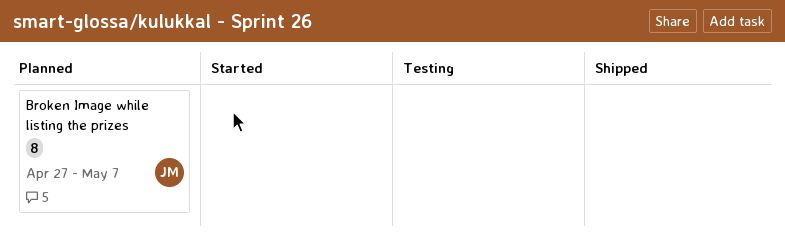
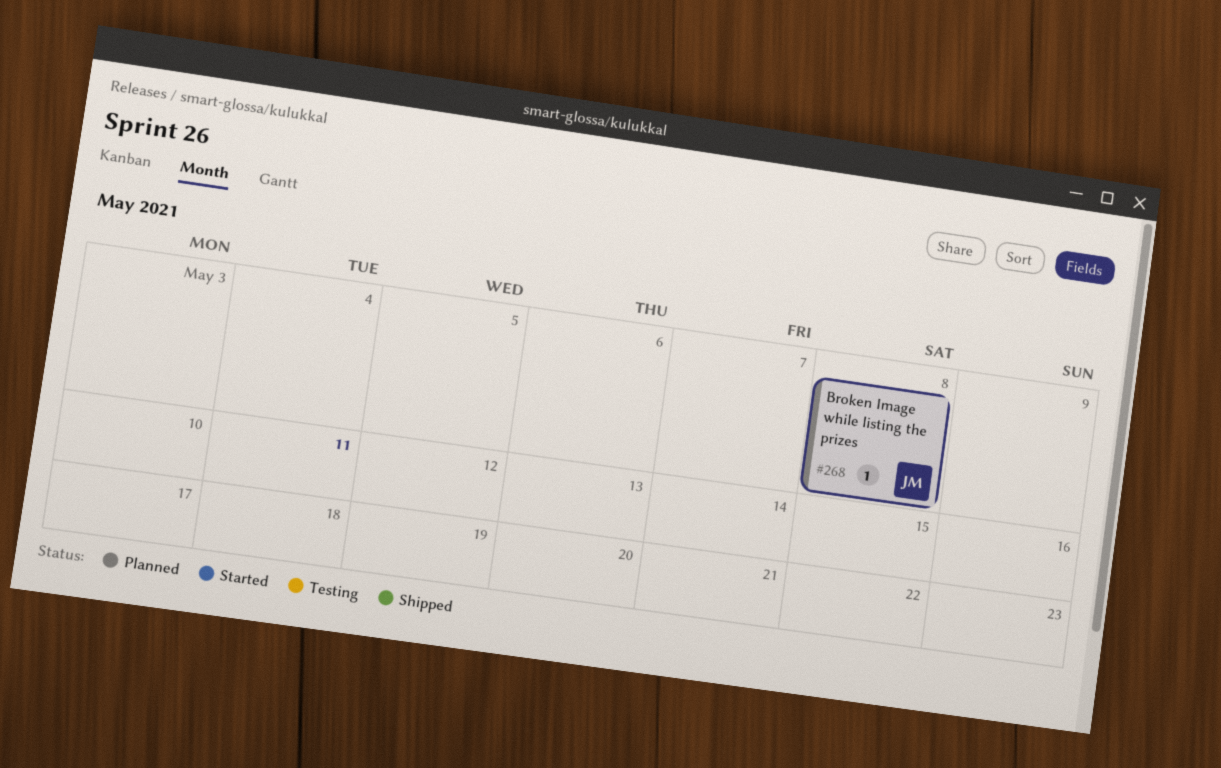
Broken Image while listing the prizes, estimate: 8 -> 1
Broken Image while listing the prizes, due: May 7 -> May 8

